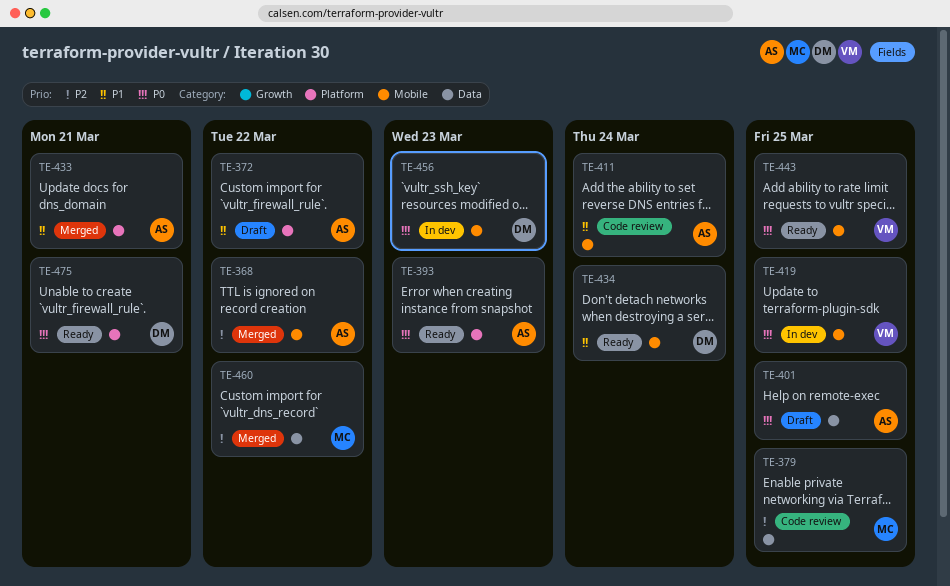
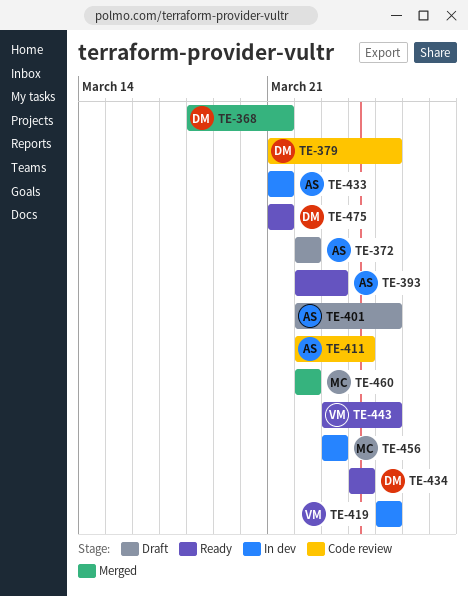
TE-368, owner: AS -> DM
TE-368, due: Mar 22 -> Mar 21
TE-379, owner: MC -> DM
TE-433, status: Merged -> In dev
TE-456, owner: DM -> MC

